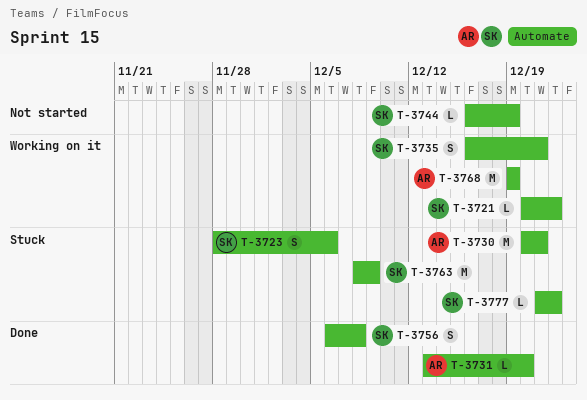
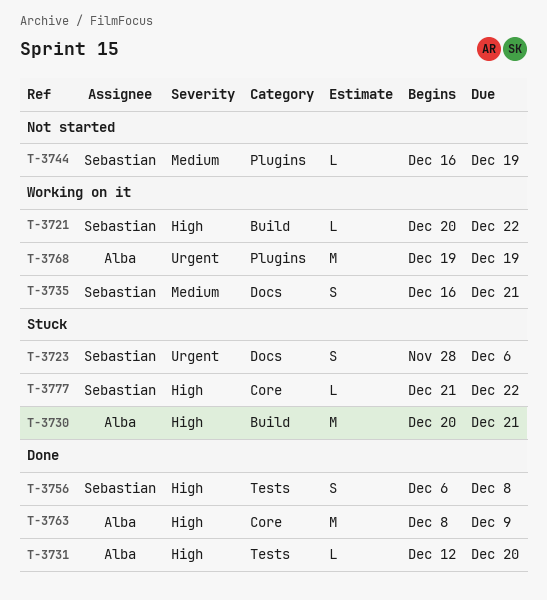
T-3731, start: Dec 13 -> Dec 12
T-3763, status: Stuck -> Done
T-3763, owner: Sebastian -> Alba

